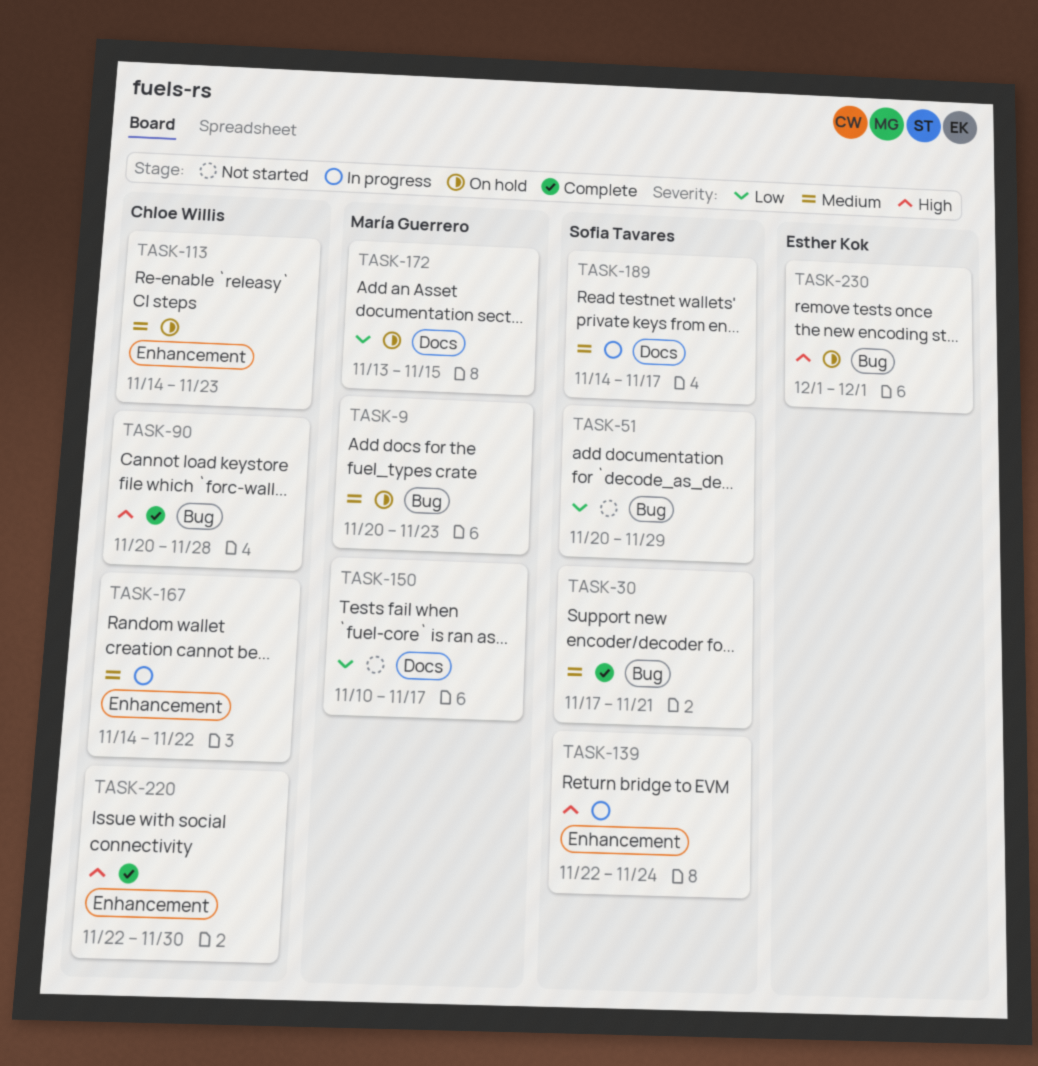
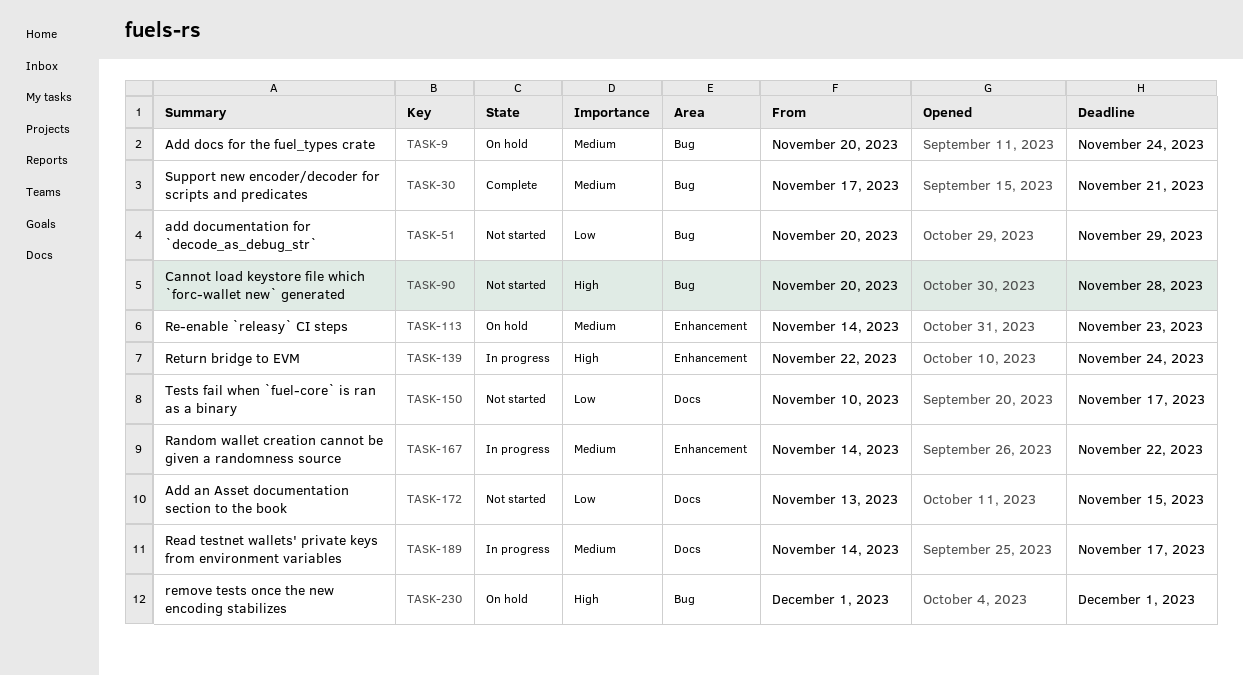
TASK-9, due: Nov 23 -> Nov 24
TASK-90, status: Complete -> Not started
TASK-172, status: On hold -> Not started
TASK-220: present -> none

